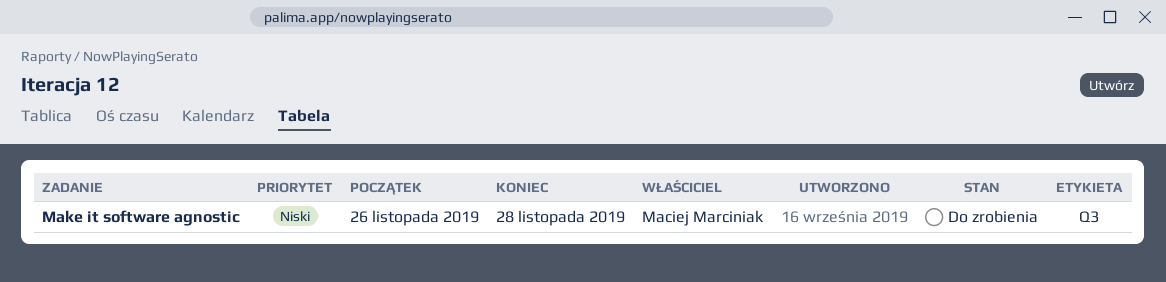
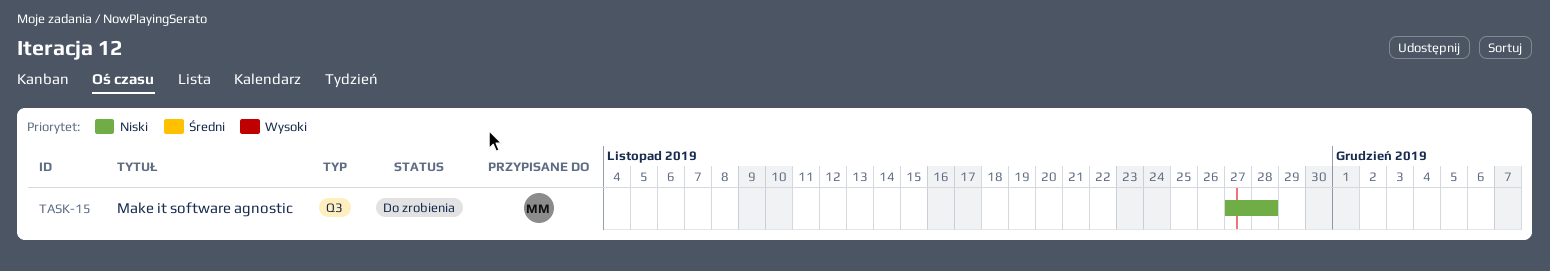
Make it software agnostic, start: Nov 26 -> Nov 27

